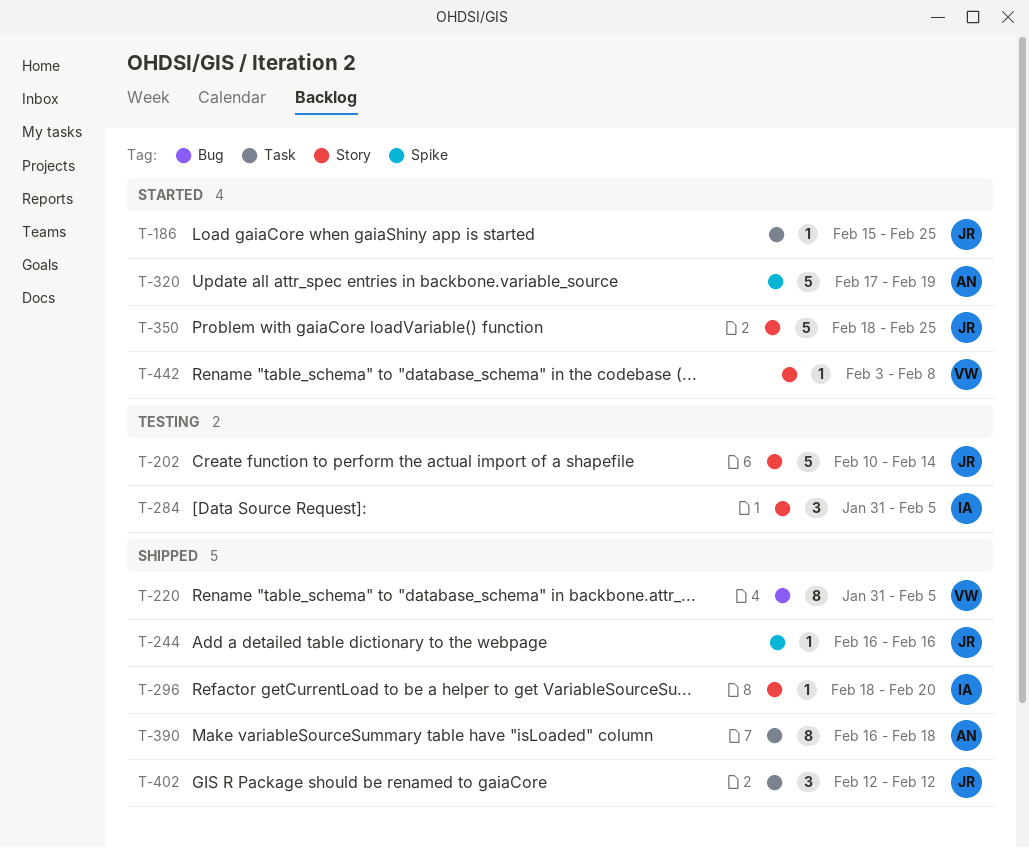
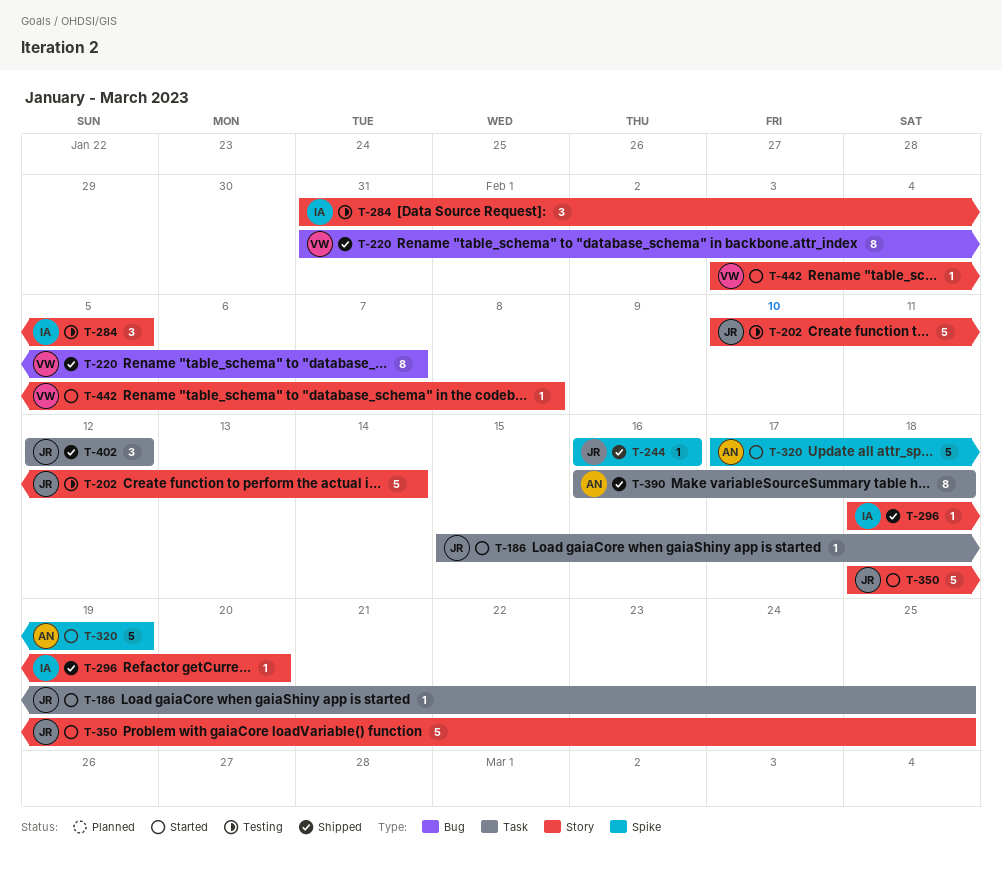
T-220, due: Feb 5 -> Feb 7

